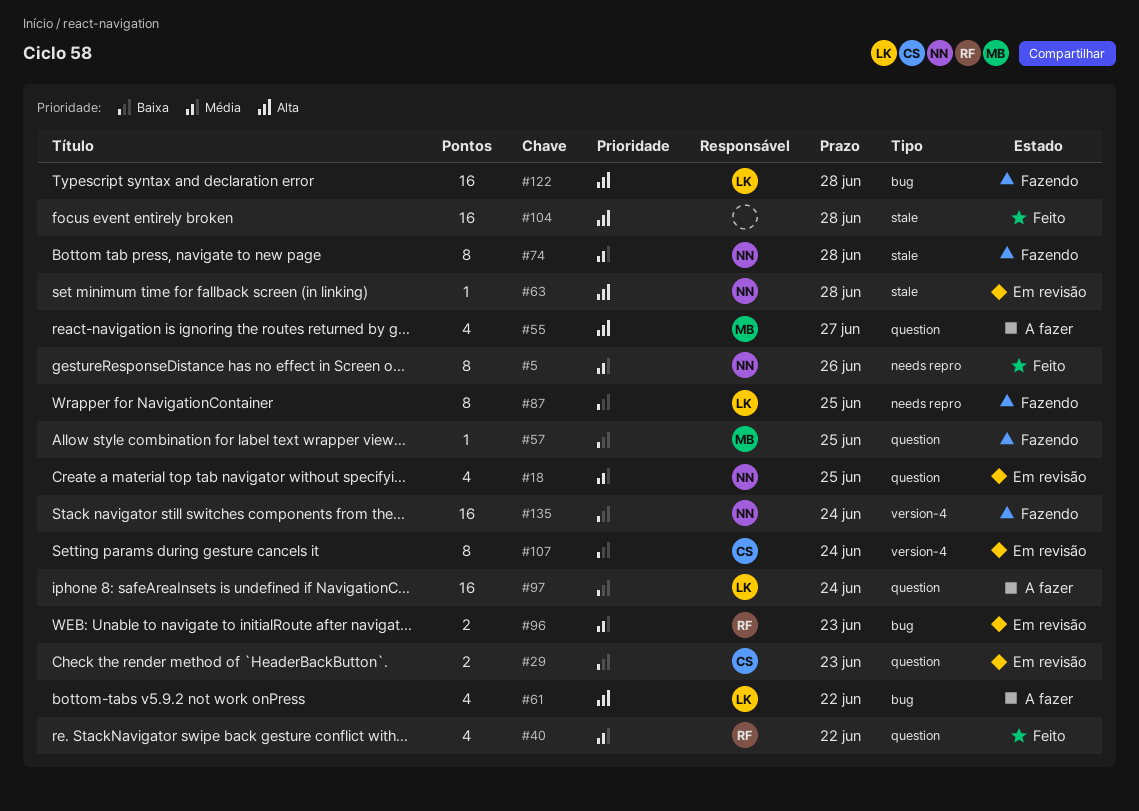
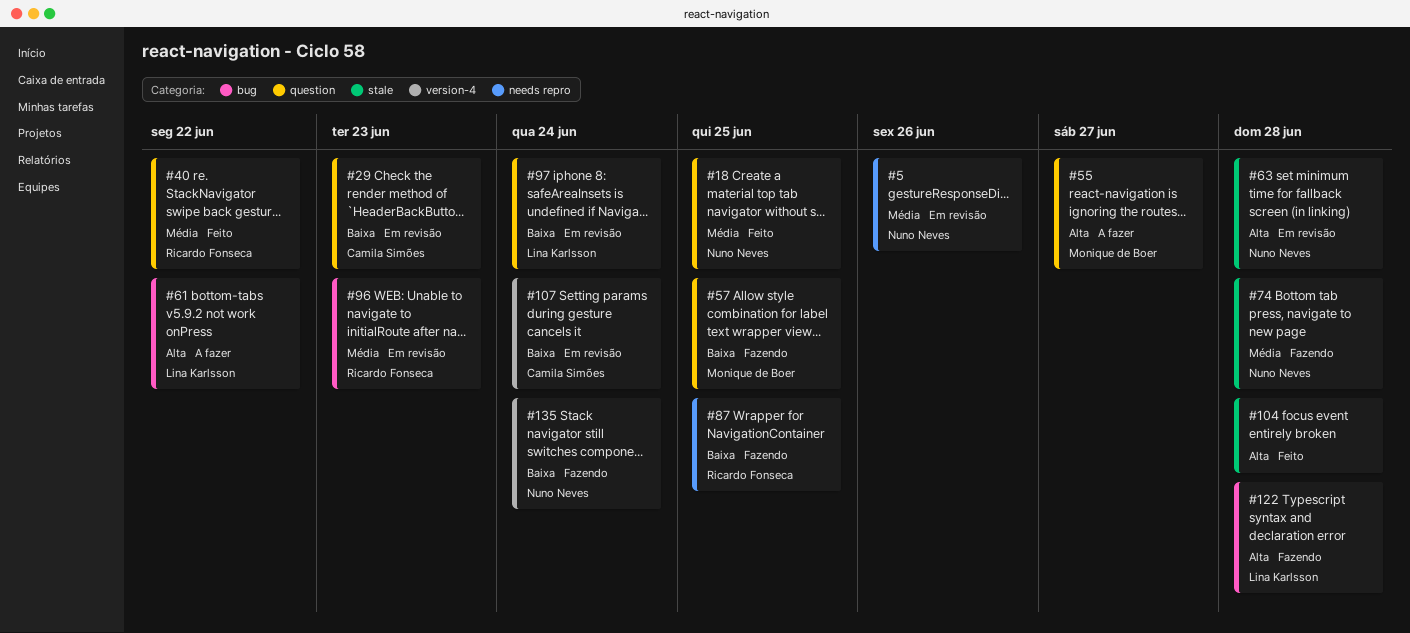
#5, status: Feito -> Em revisão
#18, status: Em revisão -> Feito
#87, owner: Lina Karlsson -> Ricardo Fonseca
#97, status: A fazer -> Em revisão

